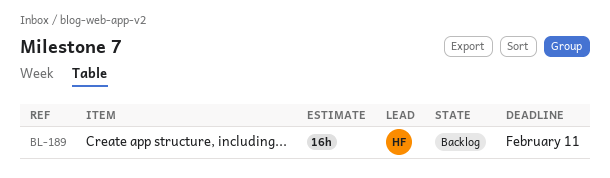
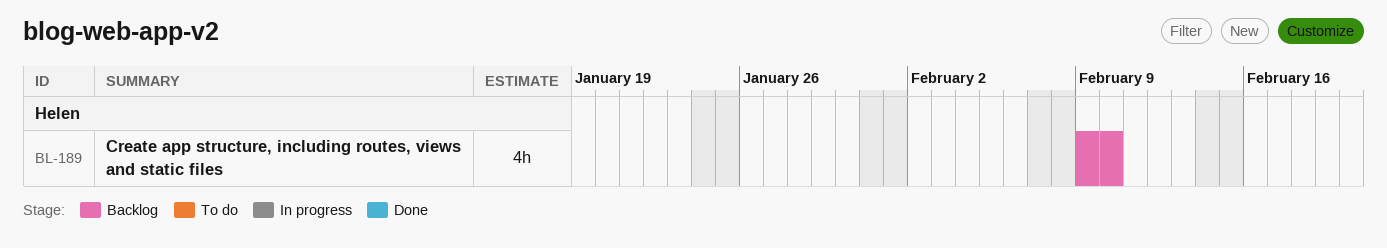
BL-189, estimate: 16h -> 4h
BL-189, due: Feb 11 -> Feb 10

